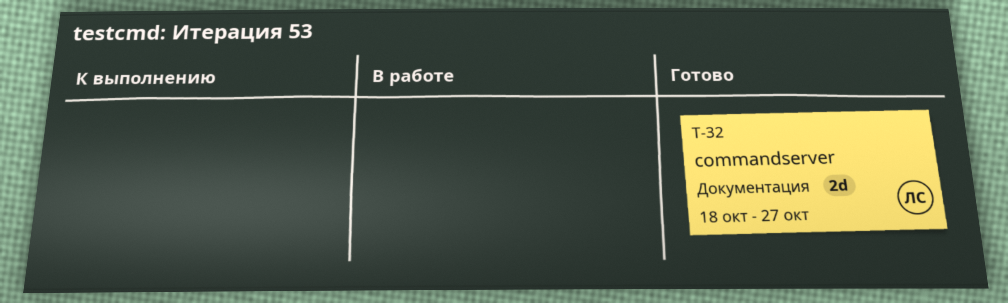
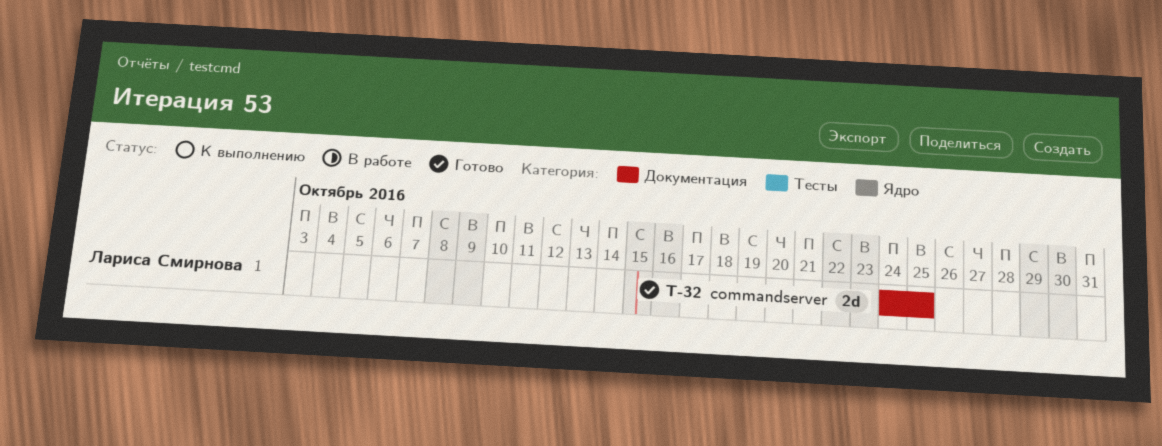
T-32, start: Oct 18 -> Oct 24
T-32, due: Oct 27 -> Oct 25

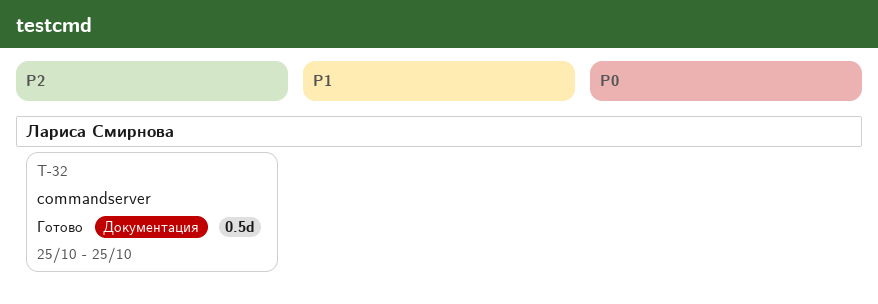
T-32, estimate: 2d -> 0.5d
T-32, start: Oct 24 -> Oct 25

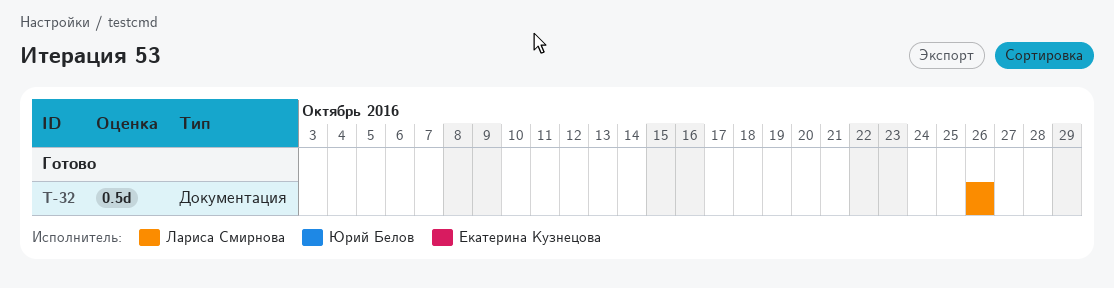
T-32, start: Oct 25 -> Oct 26
T-32, due: Oct 25 -> Oct 26

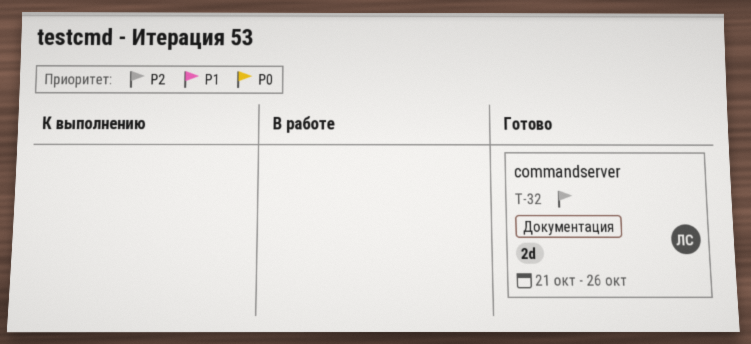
T-32, estimate: 0.5d -> 2d
T-32, start: Oct 26 -> Oct 21

